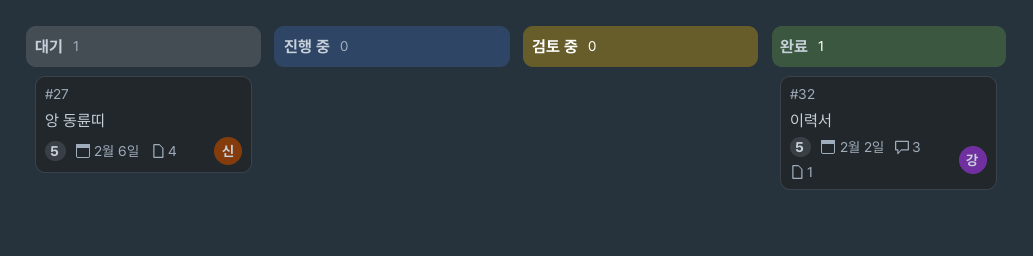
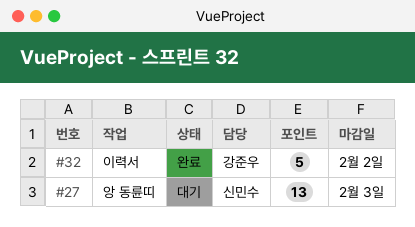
#27, estimate: 5 -> 13
#27, due: Feb 6 -> Feb 3

